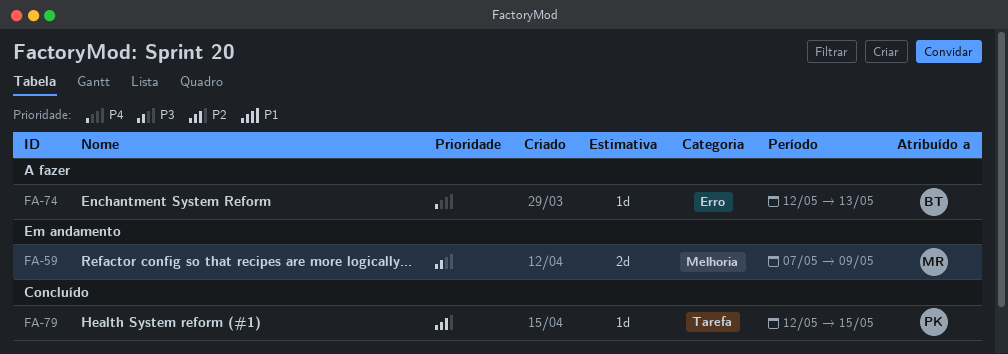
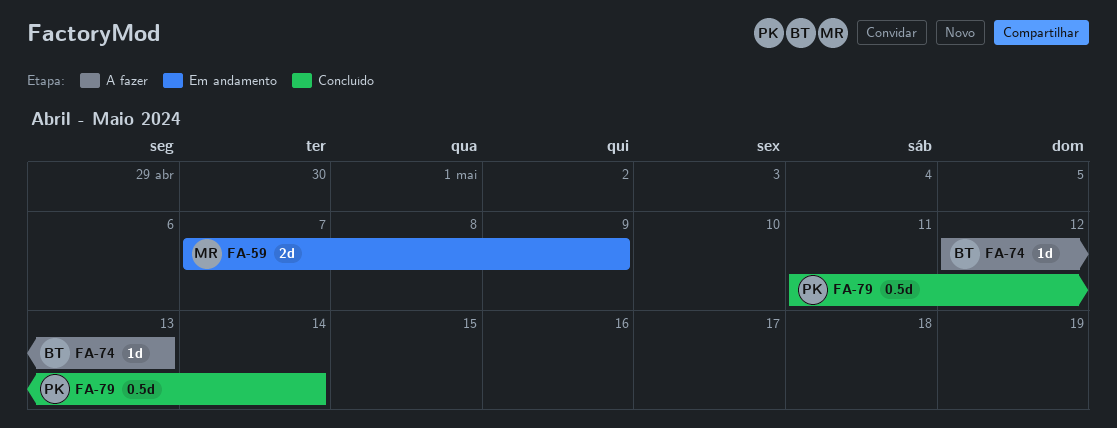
FA-79, estimate: 1d -> 0.5d
FA-79, start: May 12 -> May 11
FA-79, due: May 15 -> May 14

